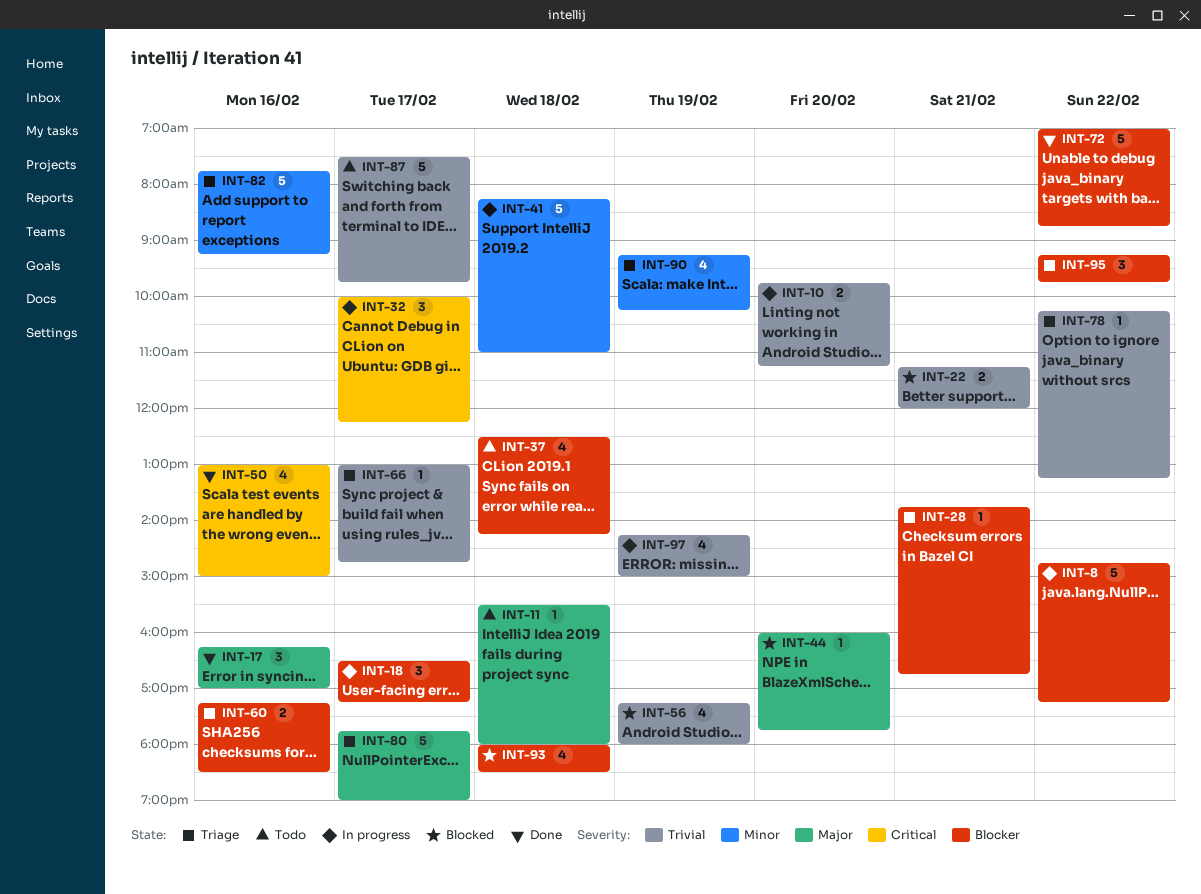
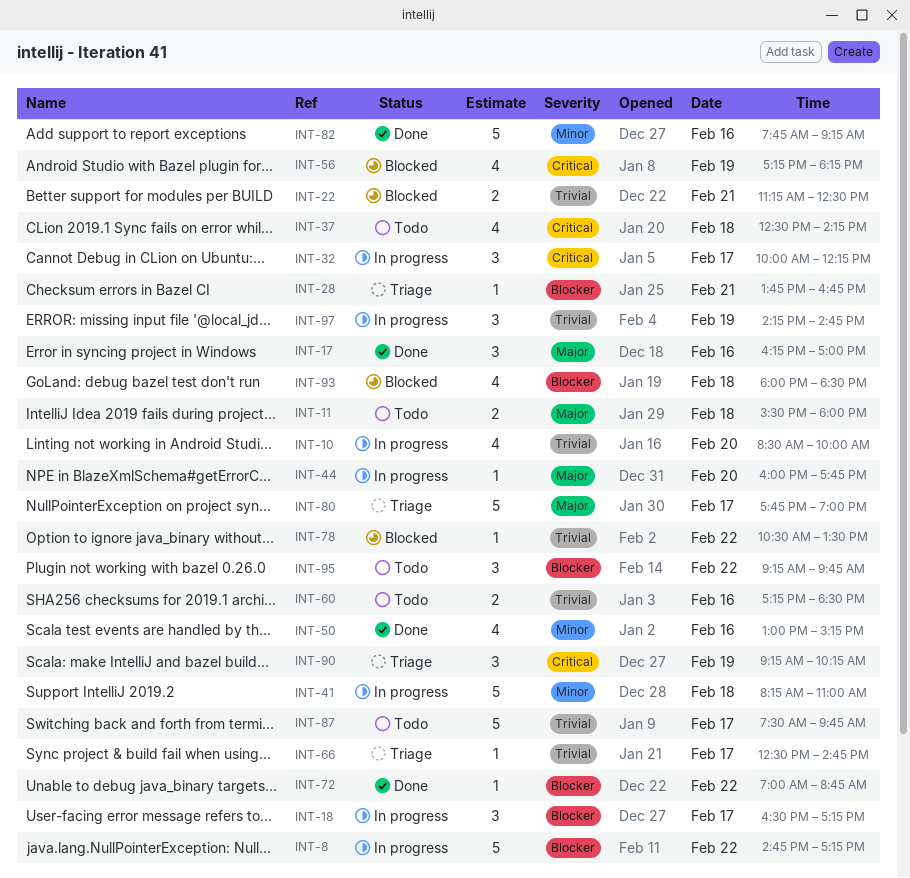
INT-10, estimate: 2 -> 4
INT-10, begins: 09:45 -> 08:30
INT-10, ends: 11:15 -> 10:00
INT-11, estimate: 1 -> 2
INT-22, ends: 12:00 -> 12:30
INT-37, priority: Blocker -> Critical
INT-44, status: Blocked -> In progress
INT-50, priority: Critical -> Minor
INT-50, ends: 15:00 -> 15:15
INT-56, priority: Trivial -> Critical
INT-56, ends: 18:00 -> 18:15
INT-60, status: Triage -> Todo
INT-60, priority: Blocker -> Trivial
INT-66, begins: 13:00 -> 12:30
INT-72, estimate: 5 -> 1
INT-78, status: Triage -> Blocked
INT-78, begins: 10:15 -> 10:30
INT-78, ends: 13:15 -> 13:30
INT-82, status: Triage -> Done
INT-90, priority: Minor -> Critical
INT-90, estimate: 4 -> 3
INT-95, status: Triage -> Todo
INT-97, estimate: 4 -> 3
INT-97, ends: 15:00 -> 14:45

